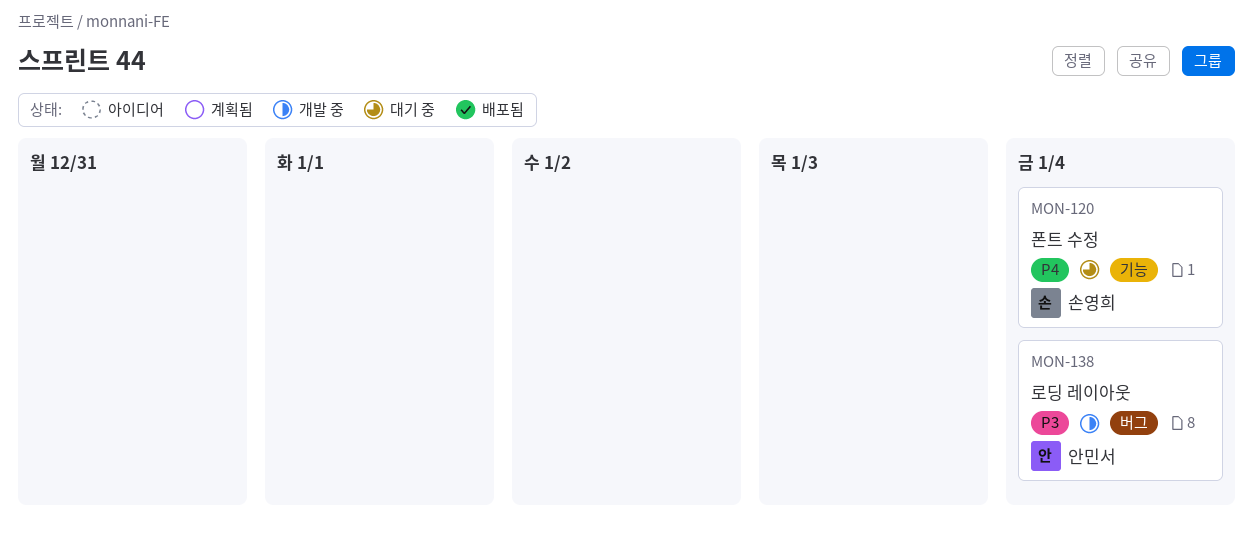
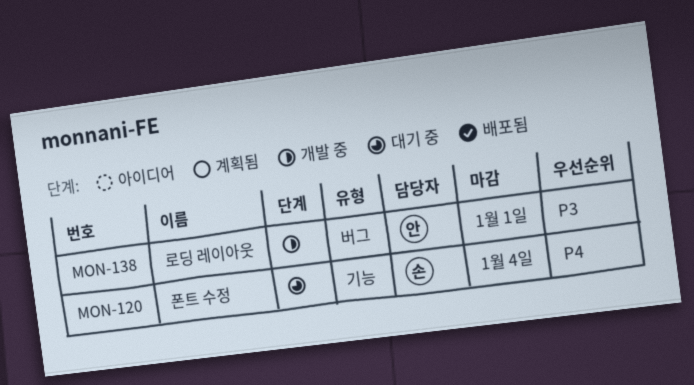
MON-138, due: Jan 4 -> Jan 1

